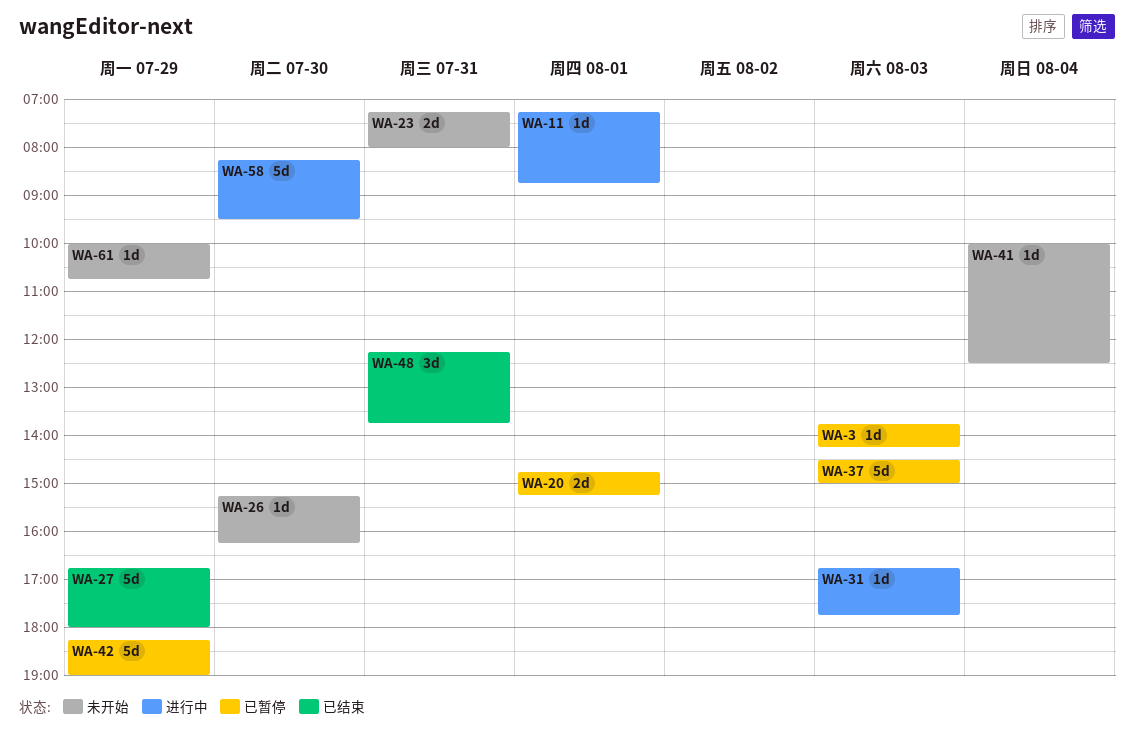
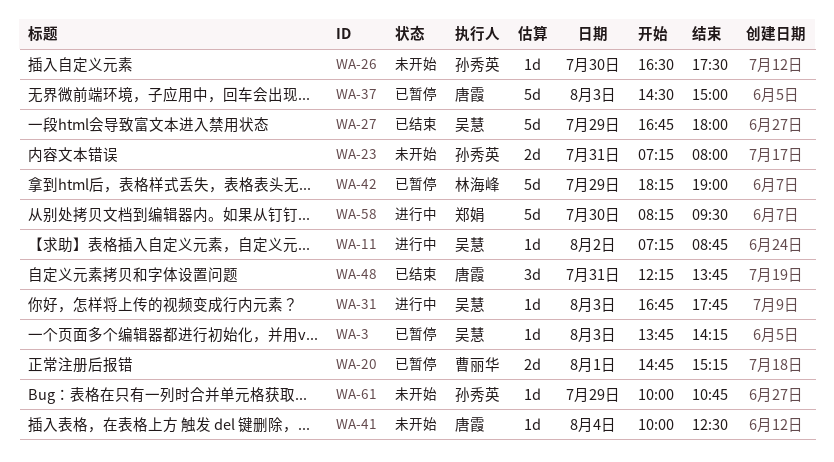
WA-11, day: Aug 1 -> Aug 2
WA-26, begins: 15:15 -> 16:30
WA-26, ends: 16:15 -> 17:30

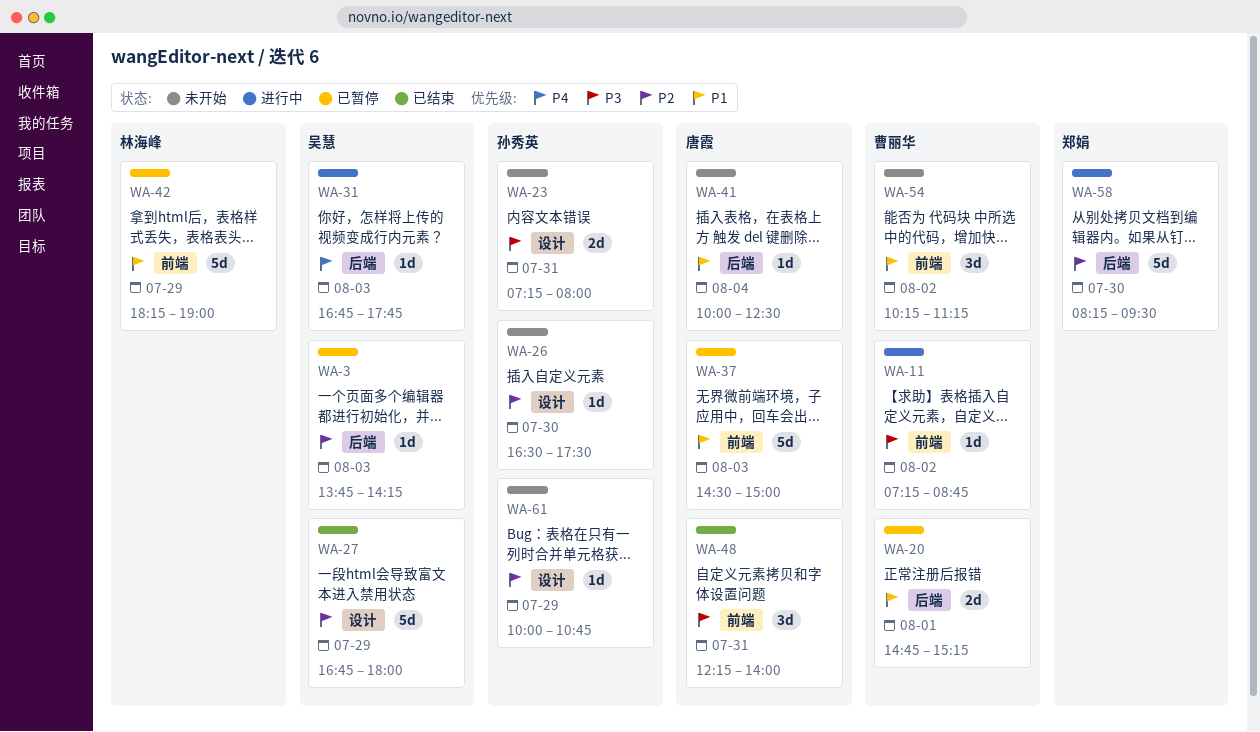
WA-11, owner: 吴慧 -> 曹丽华
WA-48, ends: 13:45 -> 14:00
WA-54: none -> present

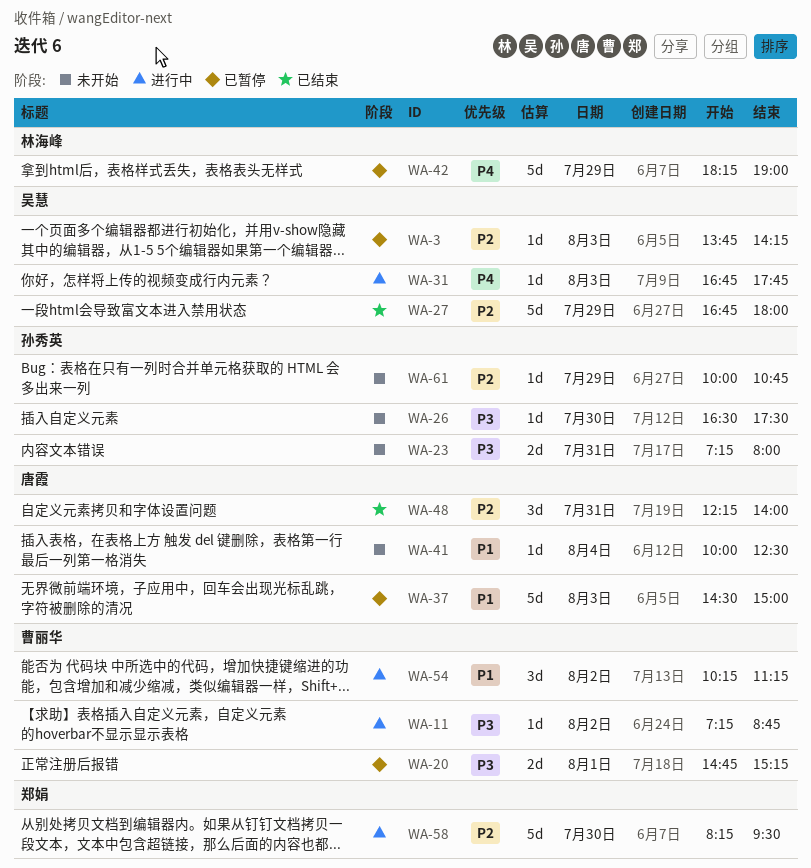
WA-20, priority: P1 -> P3
WA-26, priority: P2 -> P3
WA-42, priority: P1 -> P4
WA-48, priority: P3 -> P2
WA-54, status: 未开始 -> 进行中

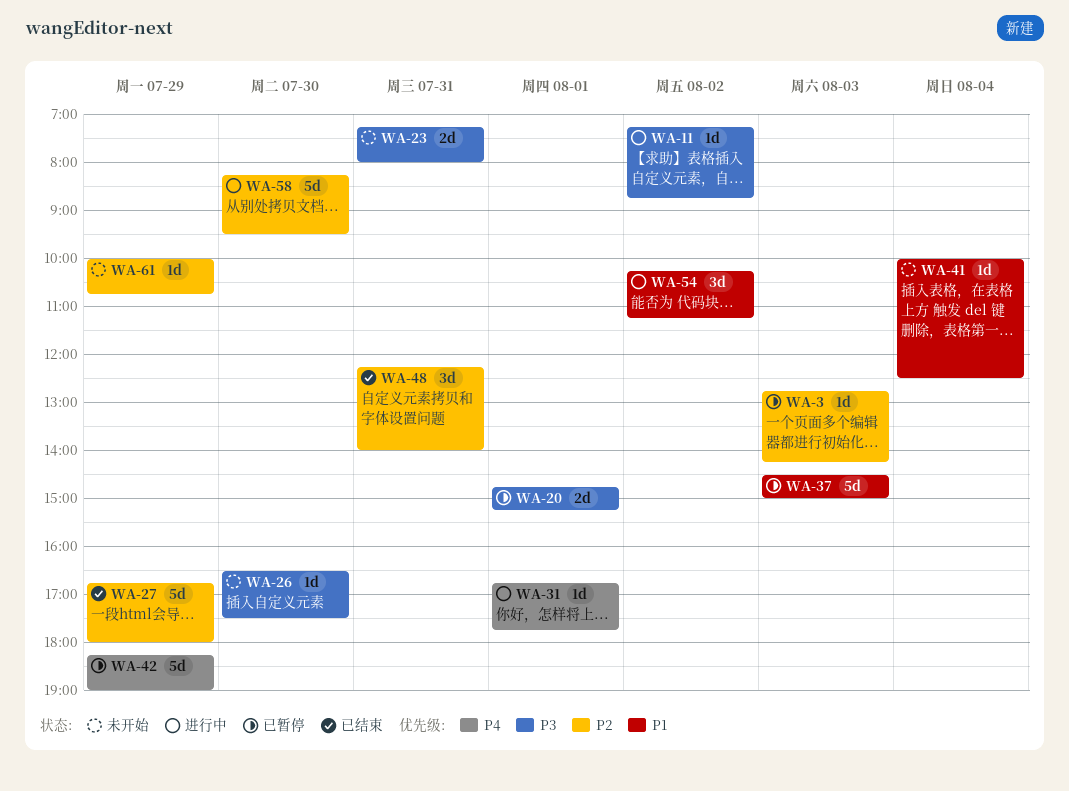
WA-3, begins: 13:45 -> 12:45
WA-31, day: Aug 3 -> Aug 1

